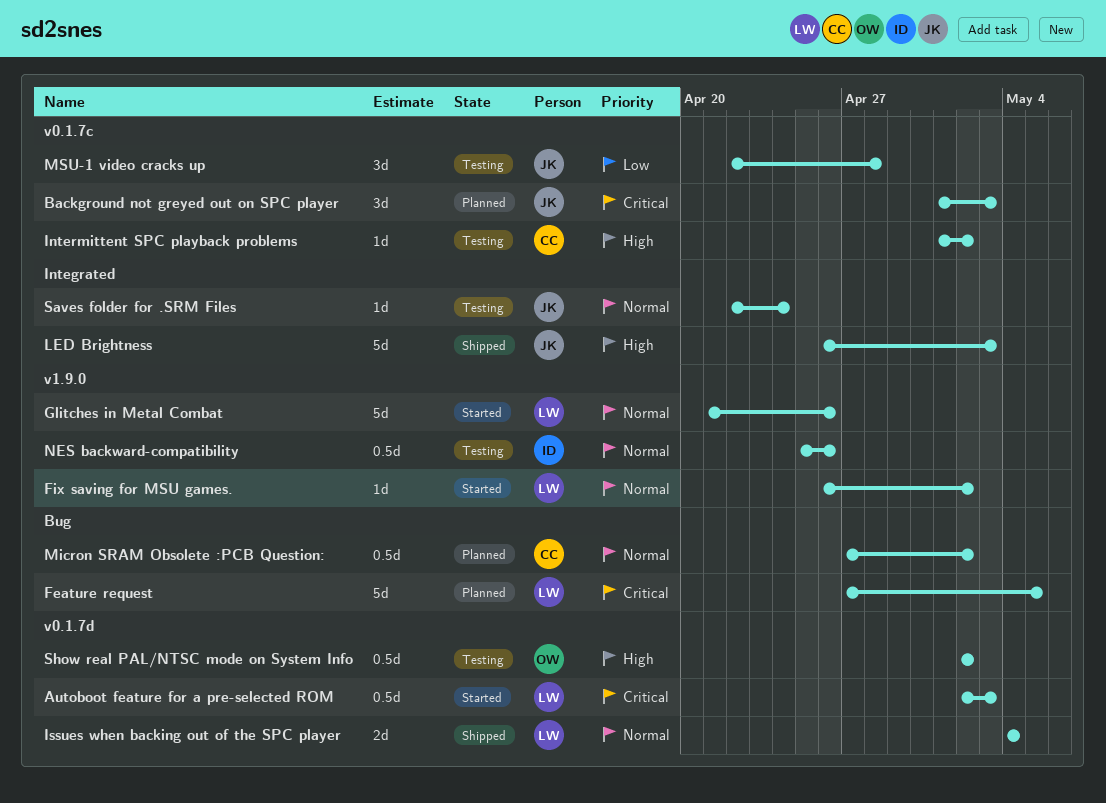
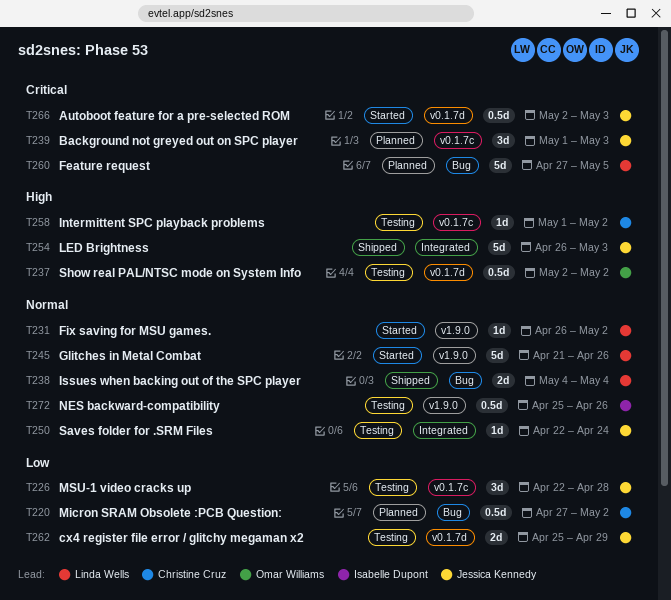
Autoboot feature for a pre-selected ROM, owner: Linda Wells -> Jessica Kennedy
cx4 register file error / glitchy megaman x2: none -> present
Issues when backing out of the SPC player, label: v0.1.7d -> Bug
Micron SRAM Obsolete :PCB Question:, priority: Normal -> Low

